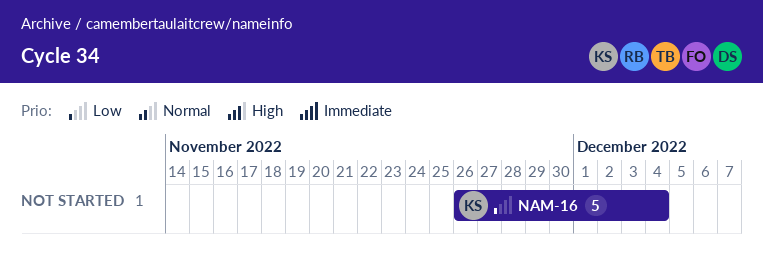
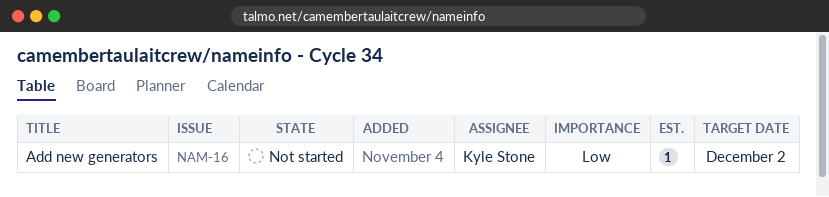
NAM-16, estimate: 5 -> 1
NAM-16, due: Dec 4 -> Dec 2

